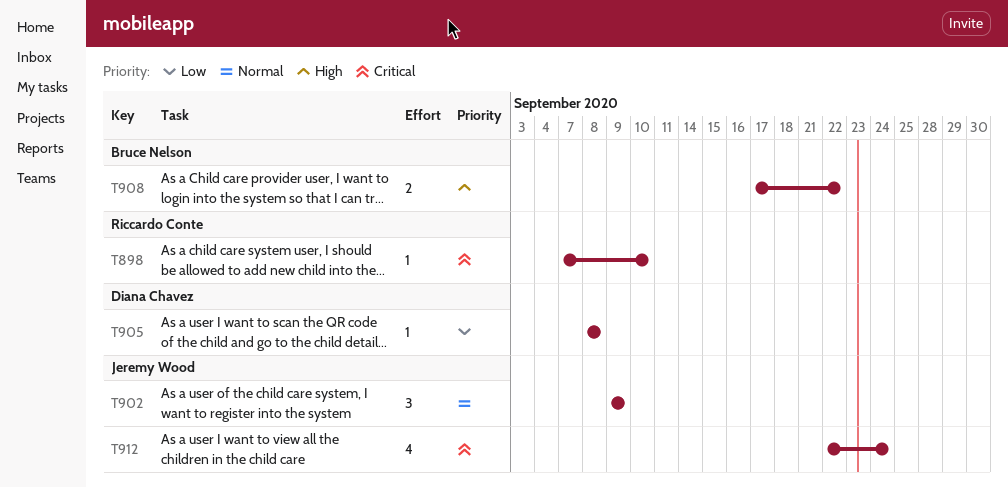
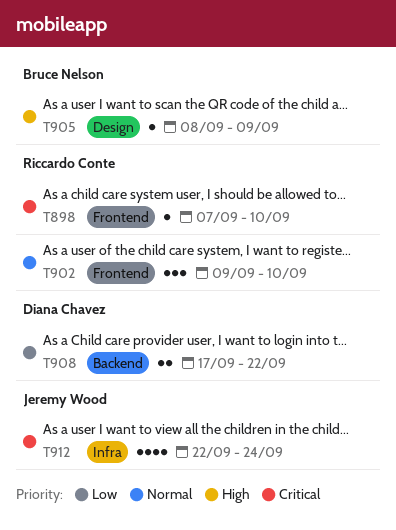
T902, owner: Jeremy Wood -> Riccardo Conte
T902, due: Sep 9 -> Sep 10
T905, owner: Diana Chavez -> Bruce Nelson
T905, priority: Low -> High
T905, due: Sep 8 -> Sep 9
T908, owner: Bruce Nelson -> Diana Chavez
T908, priority: High -> Low

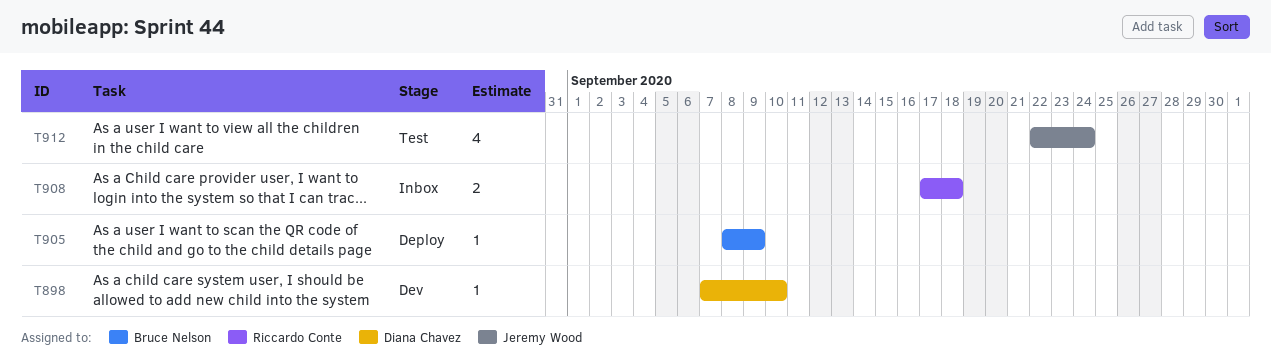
T898, owner: Riccardo Conte -> Diana Chavez
T902: present -> none
T908, owner: Diana Chavez -> Riccardo Conte
T908, due: Sep 22 -> Sep 18

